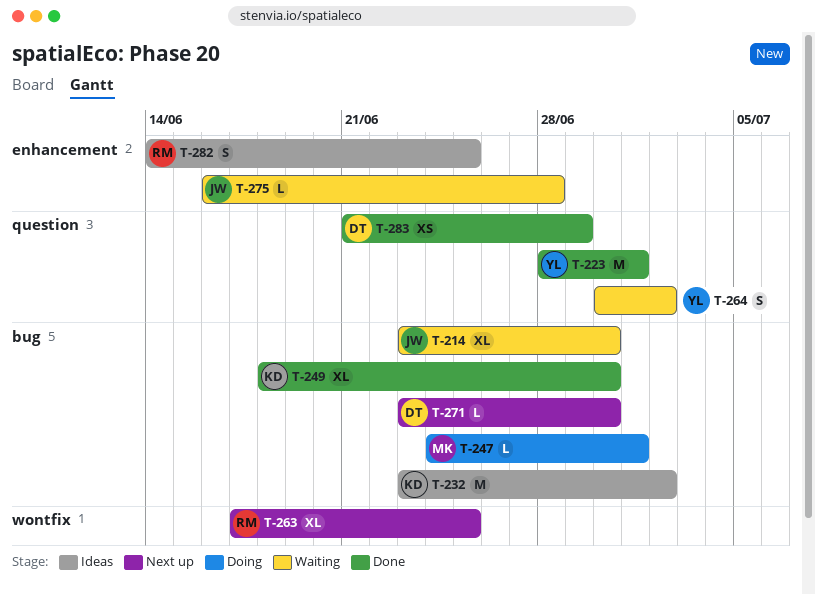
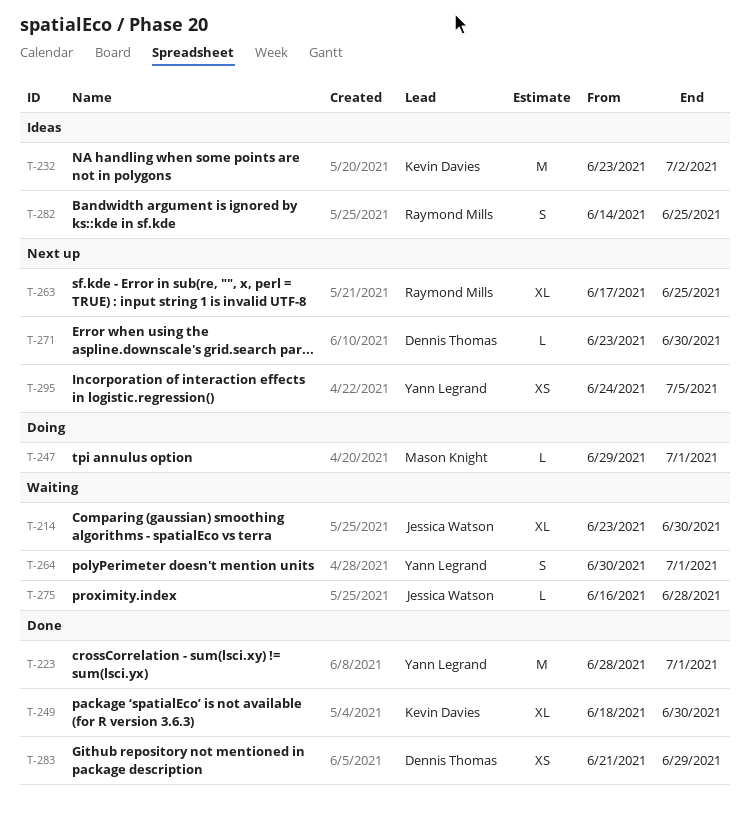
T-247, start: Jun 24 -> Jun 29
T-264, due: Jul 2 -> Jul 1
T-295: none -> present

